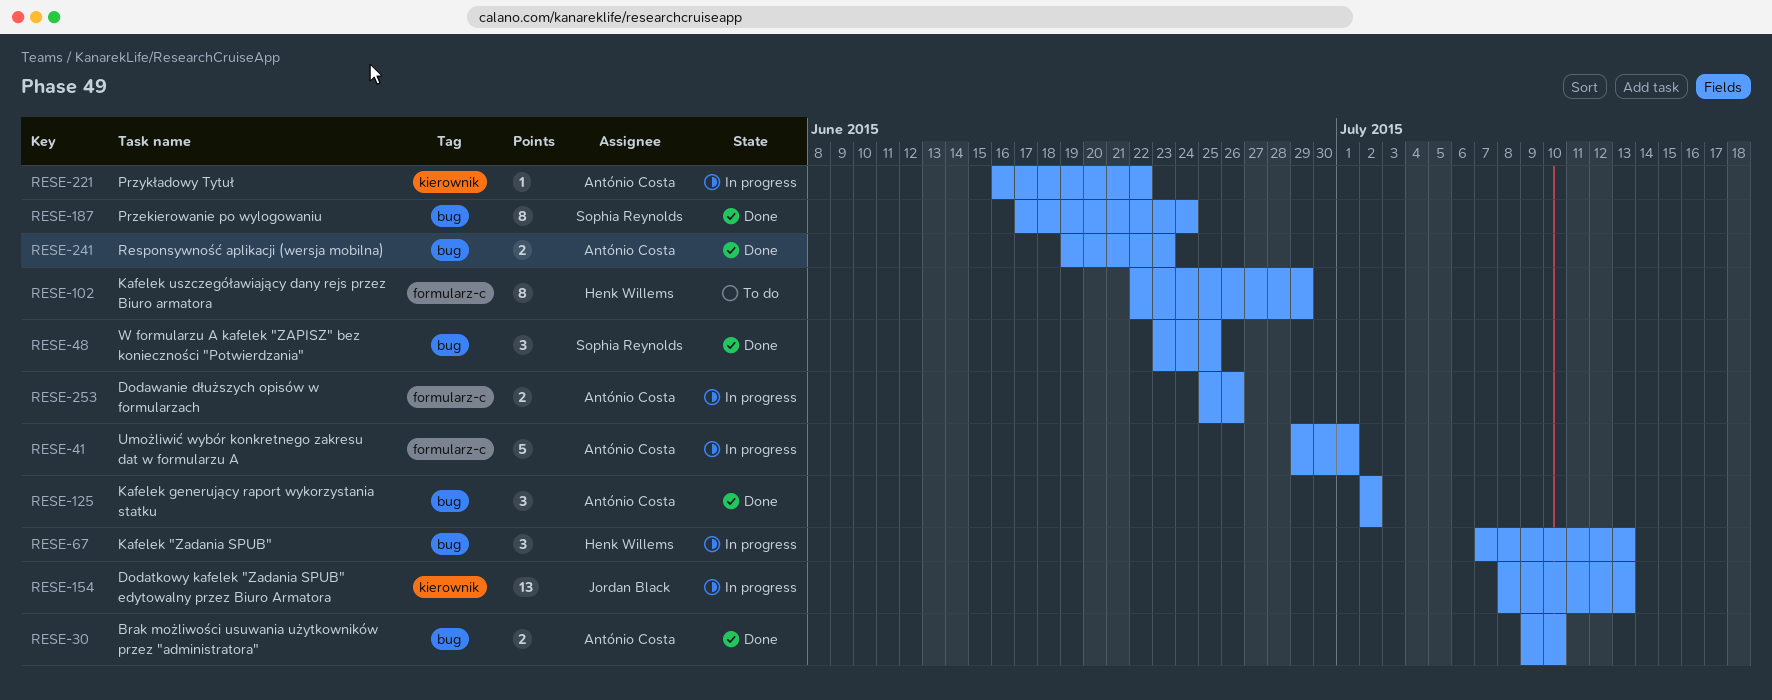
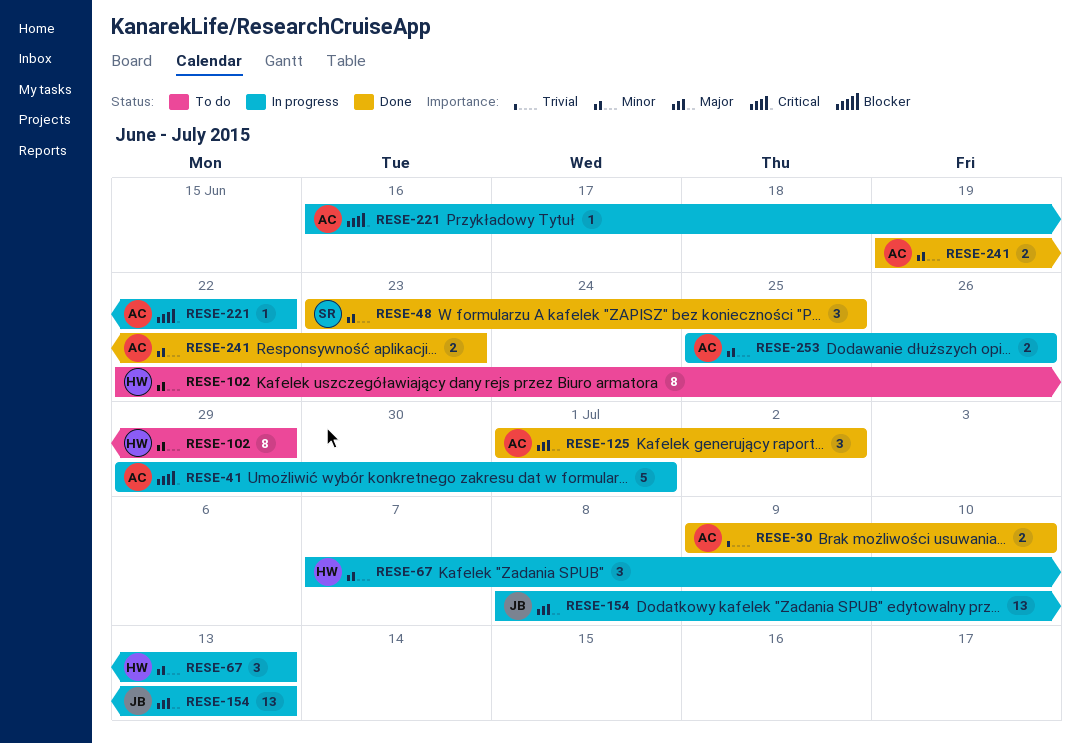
RESE-125, start: Jul 2 -> Jul 1
RESE-187: present -> none

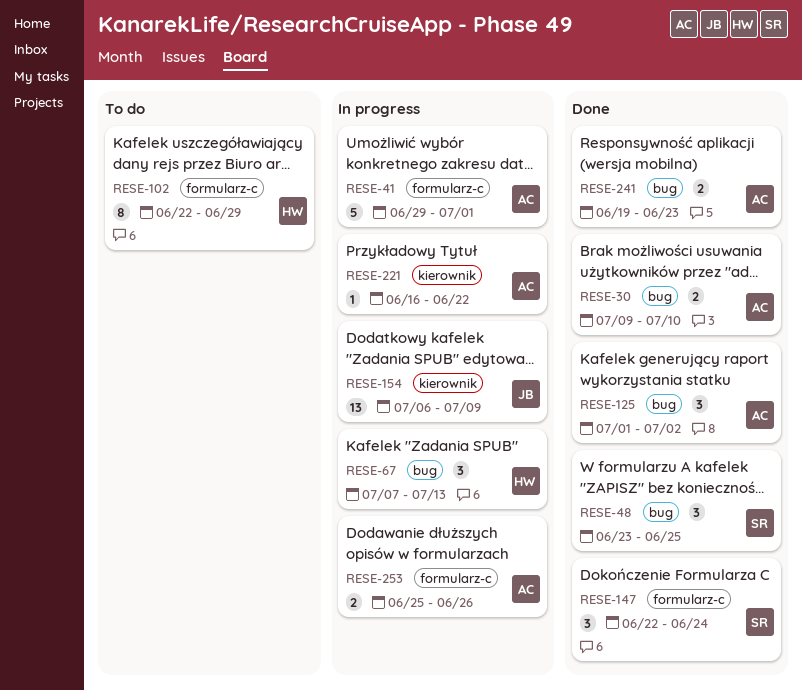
RESE-147: none -> present
RESE-154, start: Jul 8 -> Jul 6
RESE-154, due: Jul 13 -> Jul 9

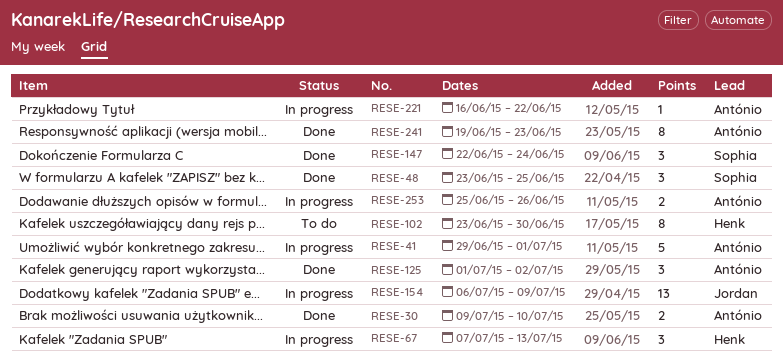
RESE-102, start: Jun 22 -> Jun 23
RESE-102, due: Jun 29 -> Jun 30
RESE-241, estimate: 2 -> 8

